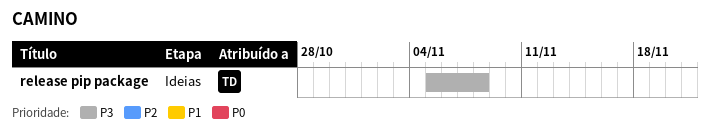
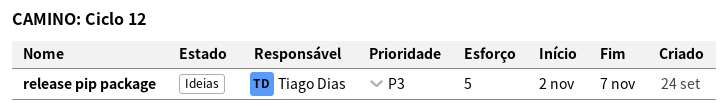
release pip package, start: Nov 5 -> Nov 2
release pip package, due: Nov 8 -> Nov 7

